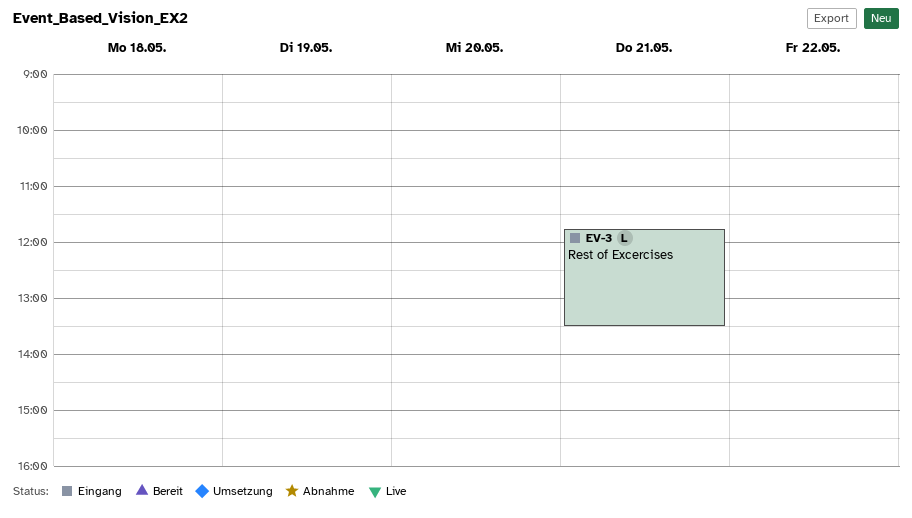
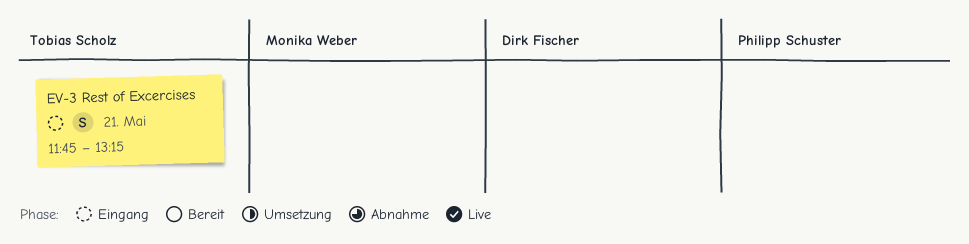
EV-3, estimate: L -> S
EV-3, ends: 13:30 -> 13:15

